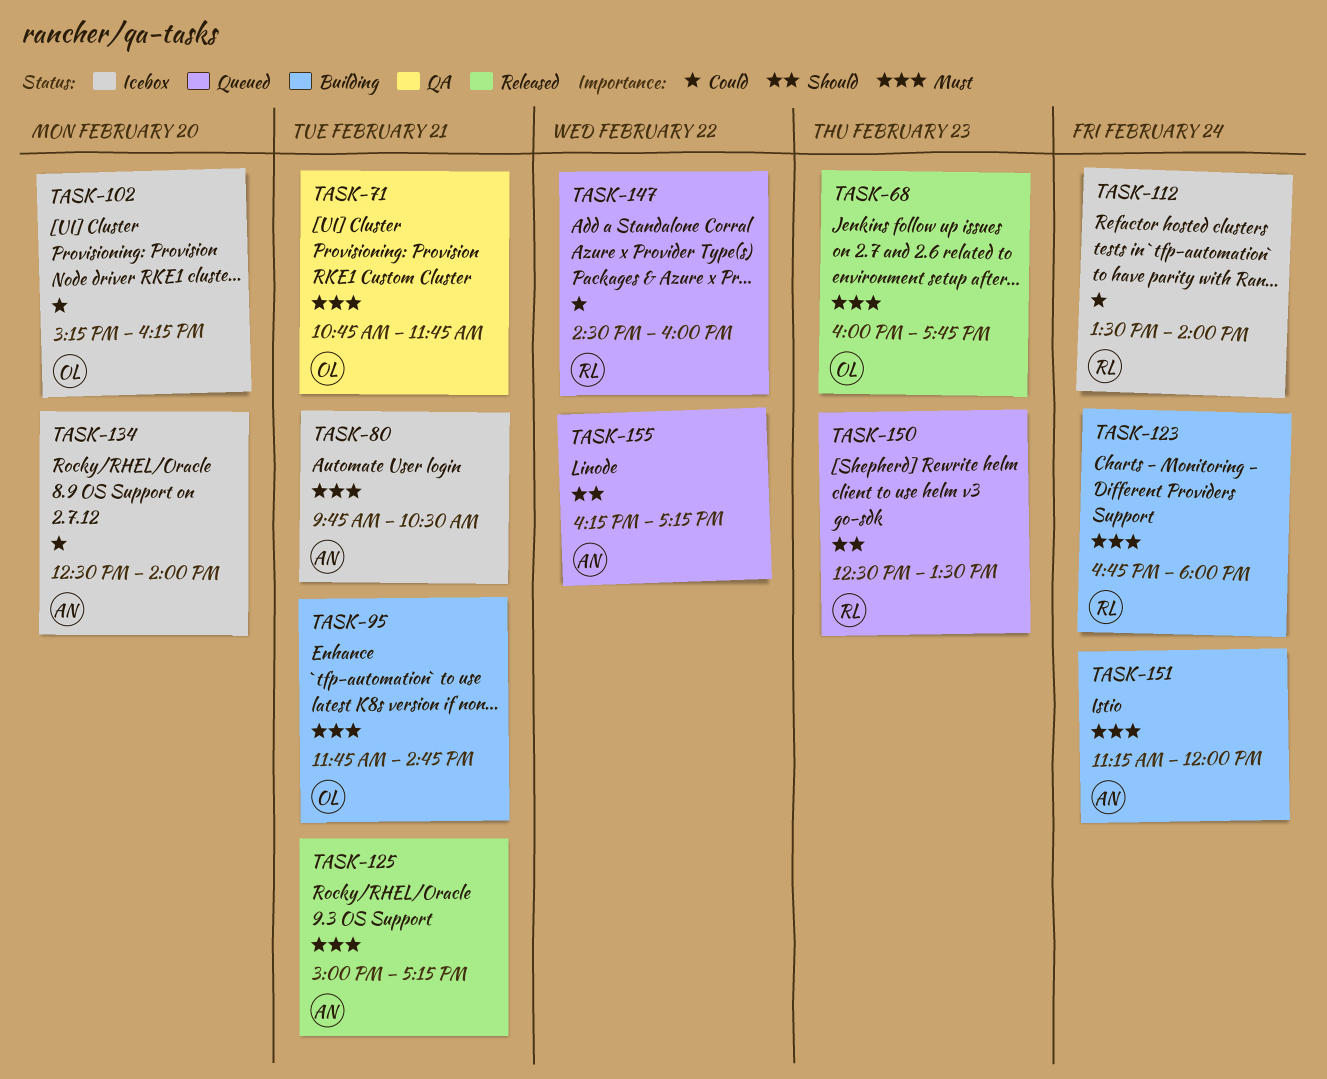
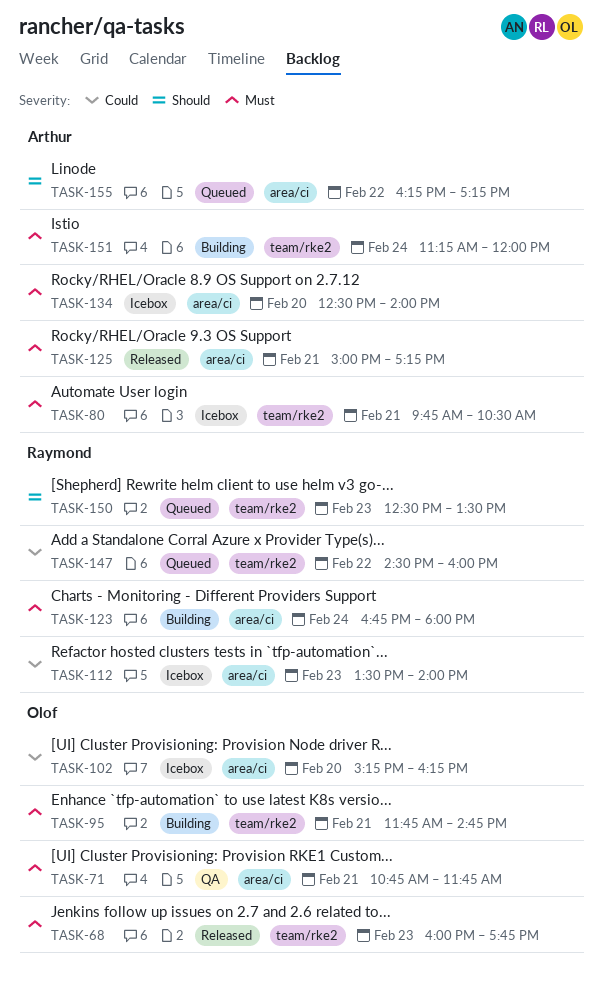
TASK-112, day: Feb 24 -> Feb 23
TASK-134, priority: Could -> Must

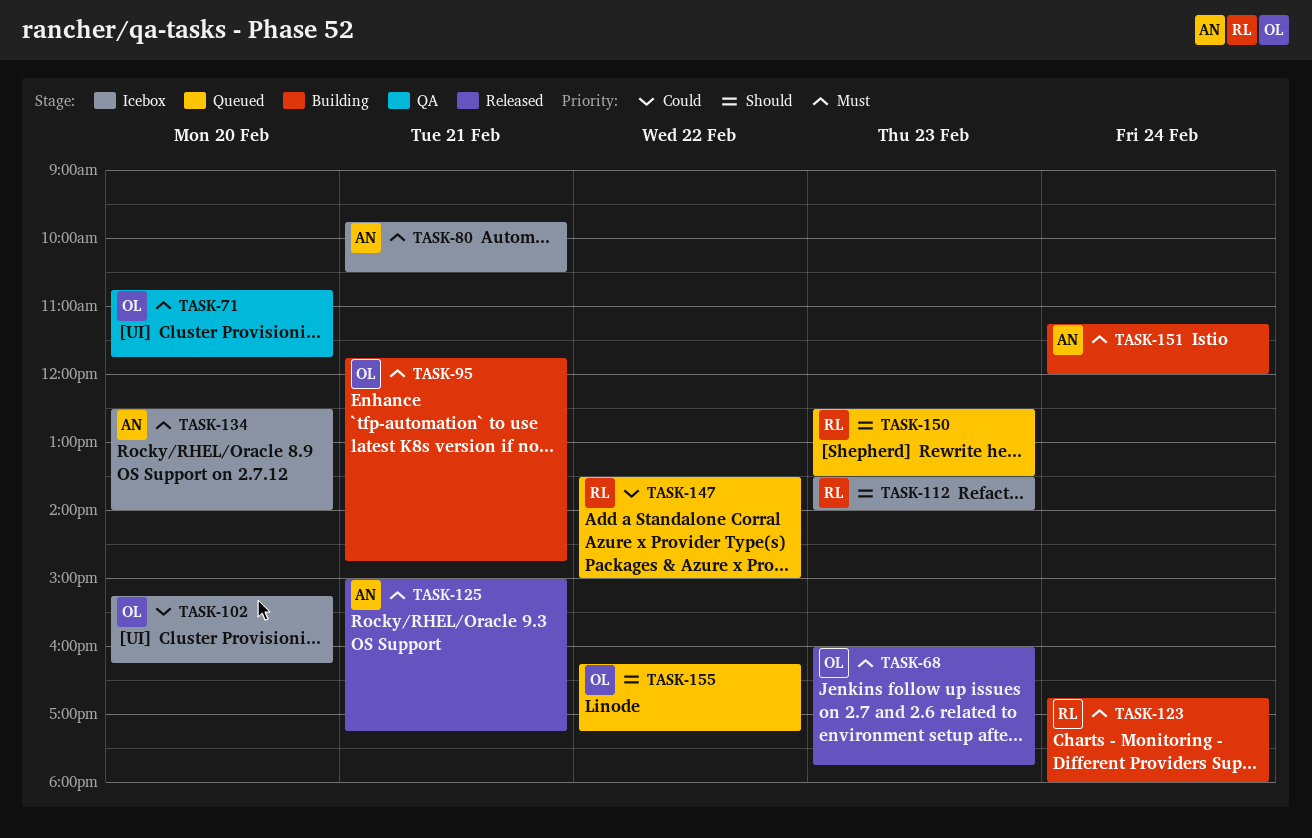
TASK-71, day: Feb 21 -> Feb 20
TASK-112, priority: Could -> Should
TASK-147, begins: 14:30 -> 13:30
TASK-147, ends: 16:00 -> 15:00
TASK-155, owner: Arthur -> Olof

